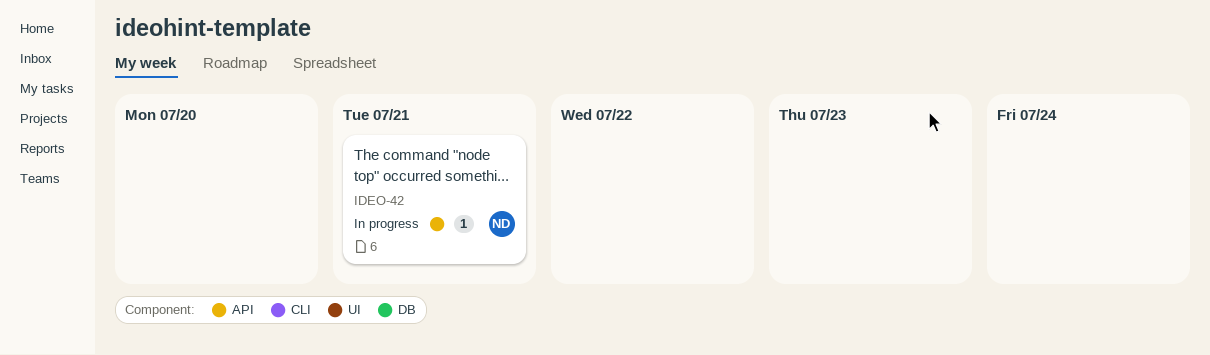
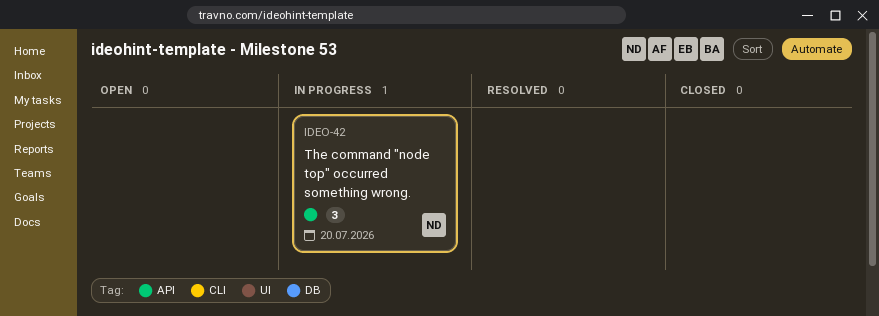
IDEO-42, estimate: 1 -> 3
IDEO-42, due: Jul 21 -> Jul 20

